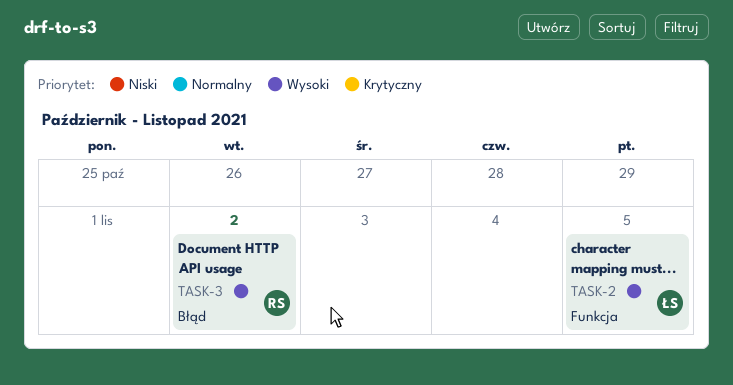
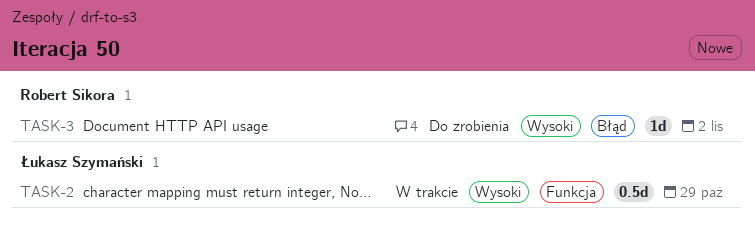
TASK-2, due: Nov 5 -> Oct 29

